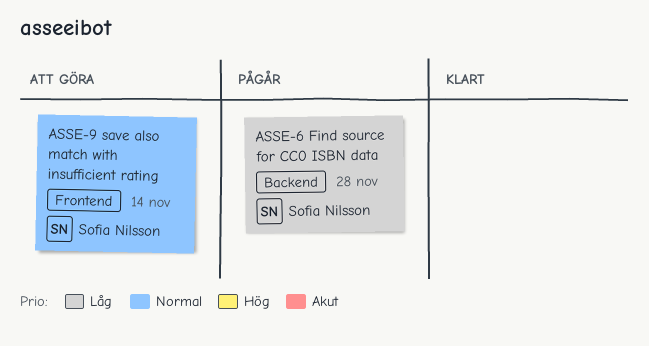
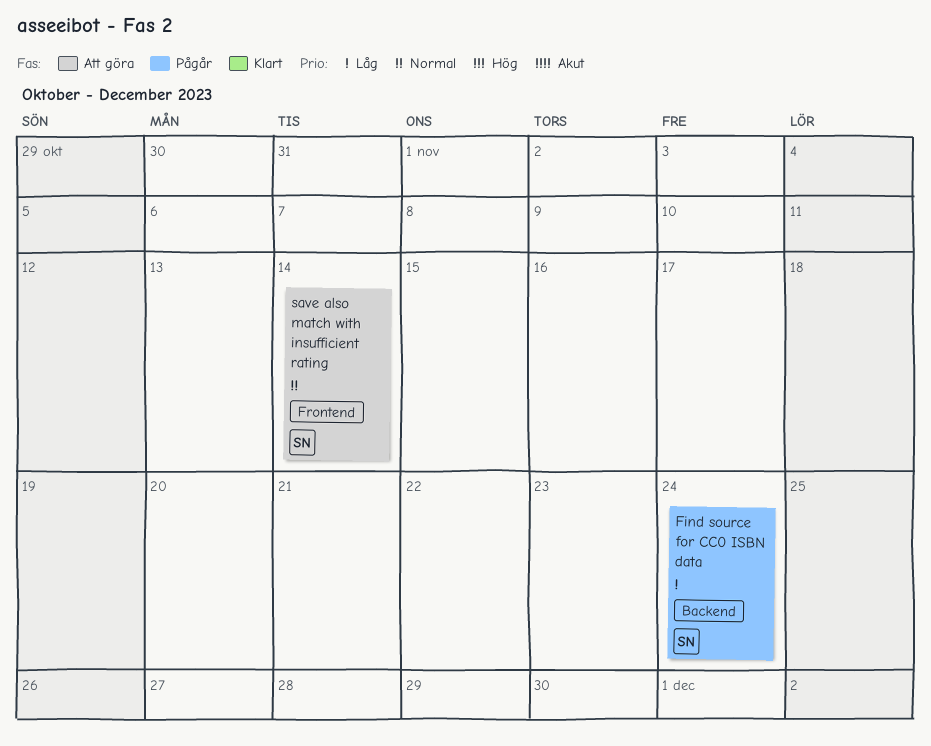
Find source for CC0 ISBN data, due: Nov 28 -> Nov 24

